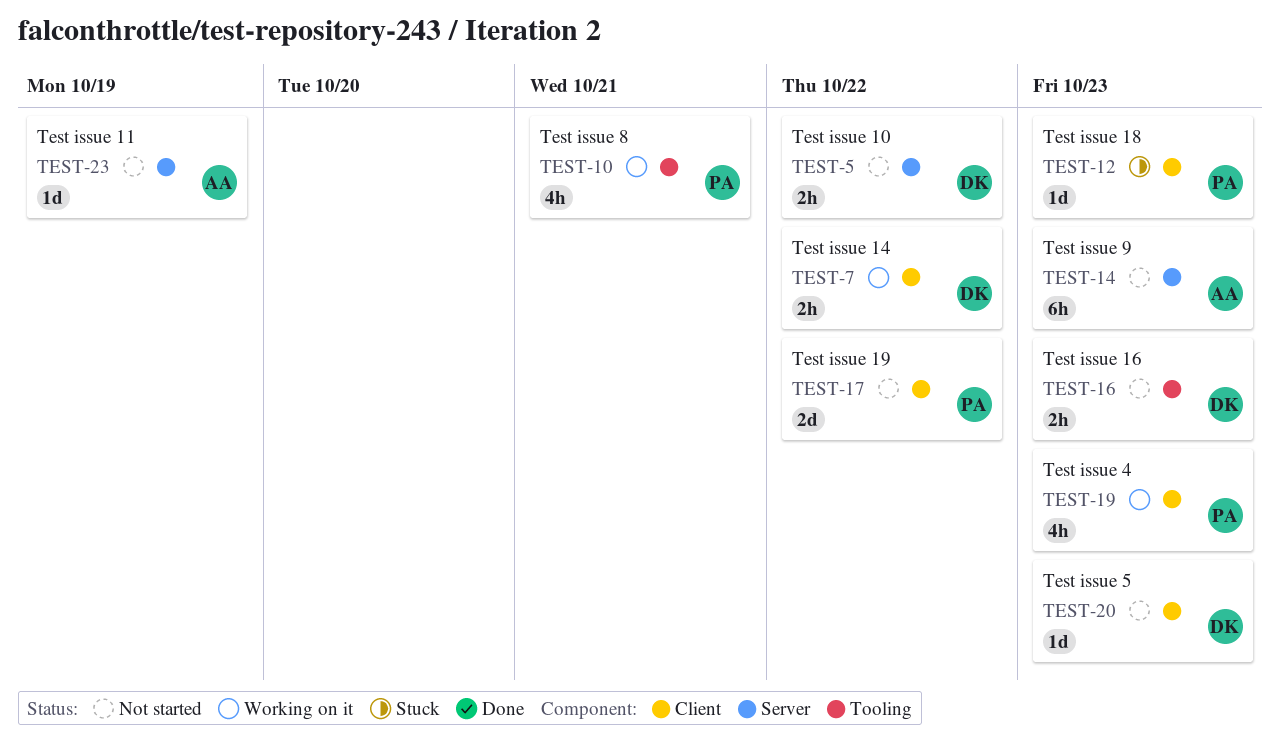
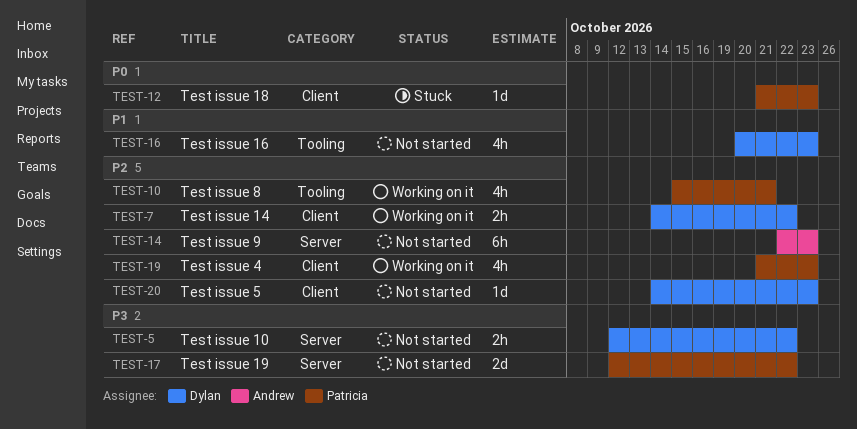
TEST-16, estimate: 2h -> 4h
TEST-17, label: Client -> Server
TEST-23: present -> none

